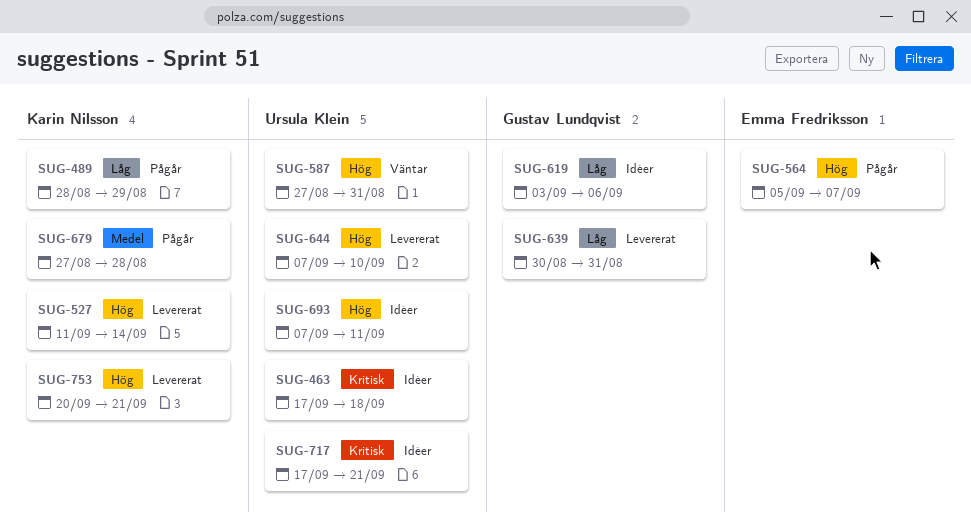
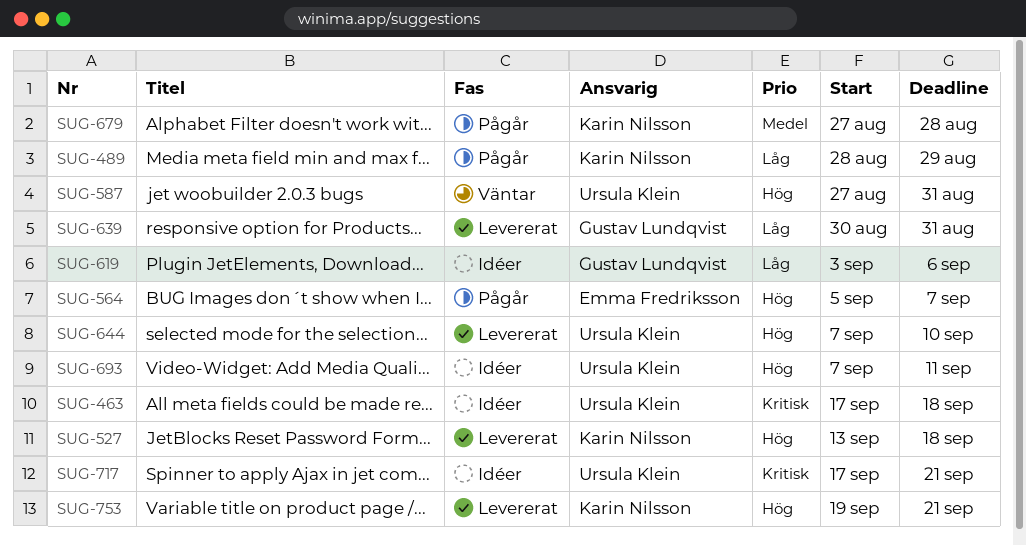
SUG-527, start: Sep 11 -> Sep 13
SUG-527, due: Sep 14 -> Sep 18
SUG-753, start: Sep 20 -> Sep 19

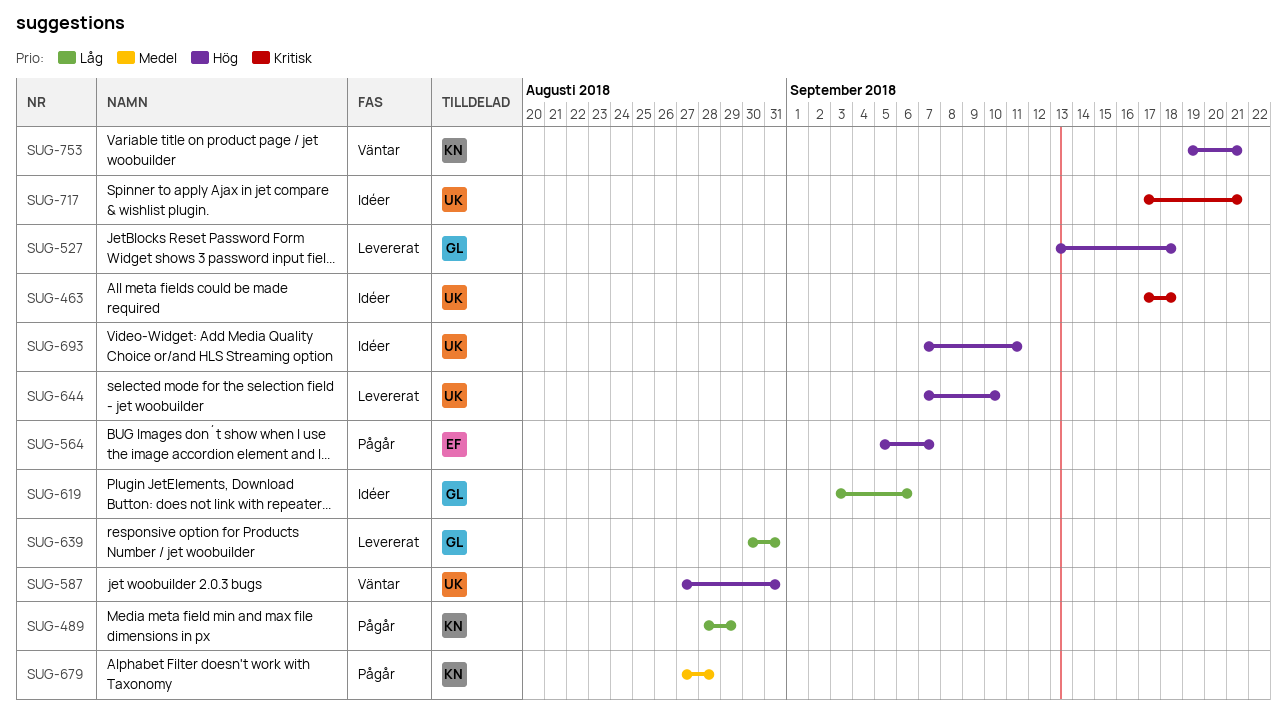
SUG-527, owner: Karin Nilsson -> Gustav Lundqvist
SUG-753, status: Levererat -> Väntar

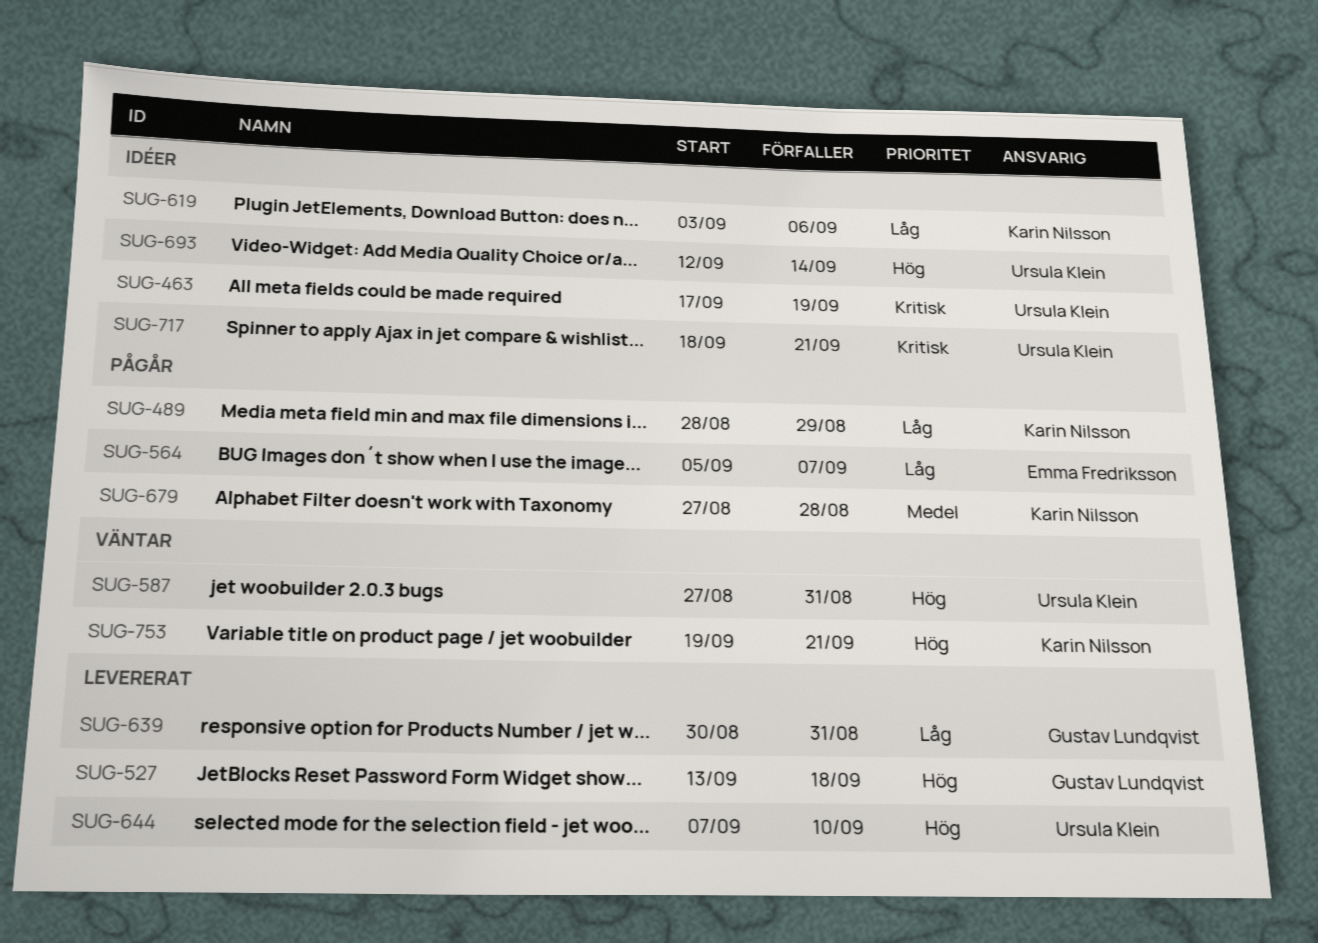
SUG-463, due: Sep 18 -> Sep 19
SUG-564, priority: Hög -> Låg
SUG-619, owner: Gustav Lundqvist -> Karin Nilsson
SUG-693, start: Sep 7 -> Sep 12
SUG-693, due: Sep 11 -> Sep 14
SUG-717, start: Sep 17 -> Sep 18

